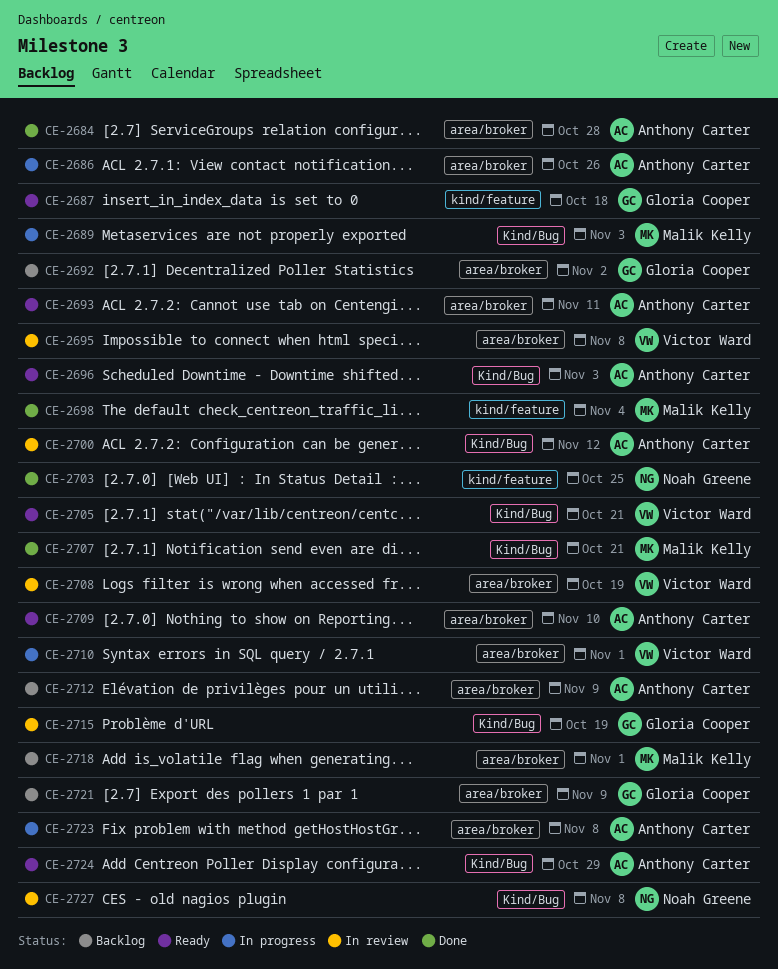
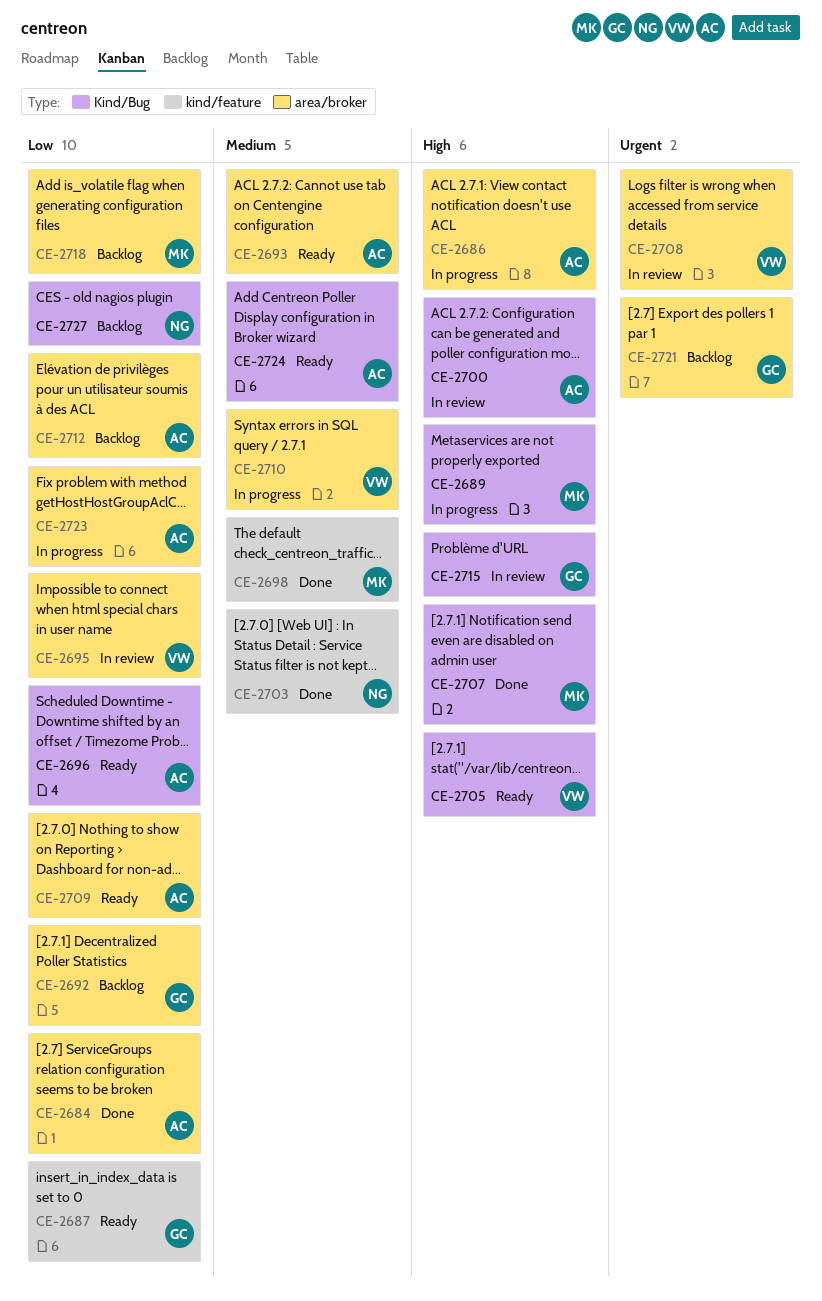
CE-2727, status: In review -> Backlog

